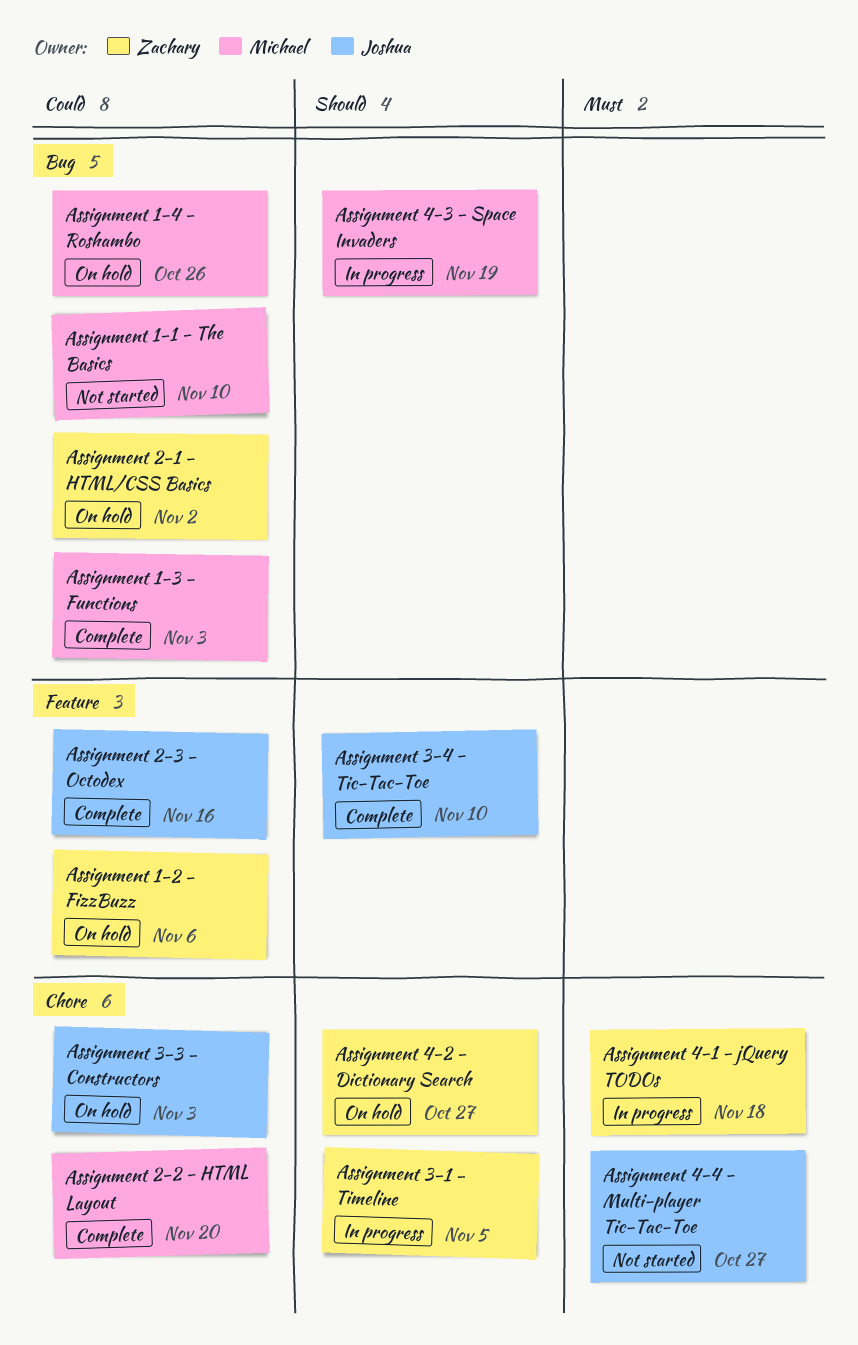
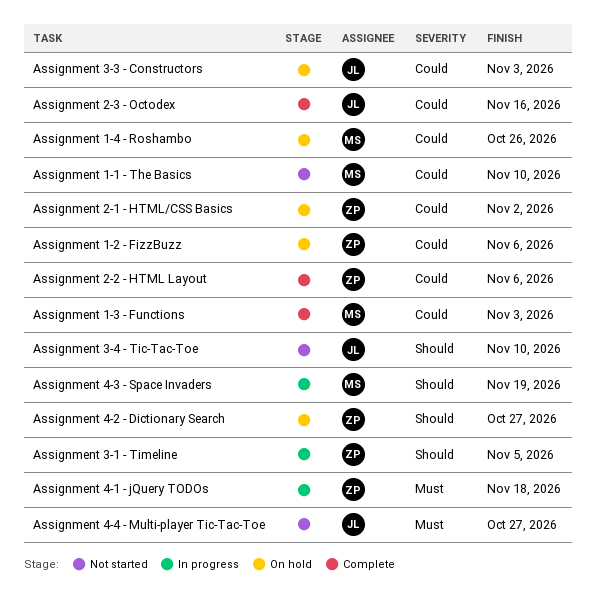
Assignment 2-2 - HTML Layout, owner: Michael -> Zachary
Assignment 2-2 - HTML Layout, due: Nov 20 -> Nov 6
Assignment 3-4 - Tic-Tac-Toe, status: Complete -> Not started

